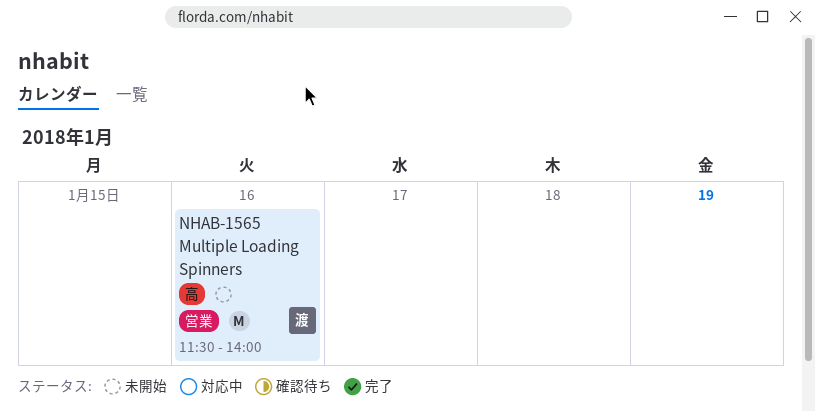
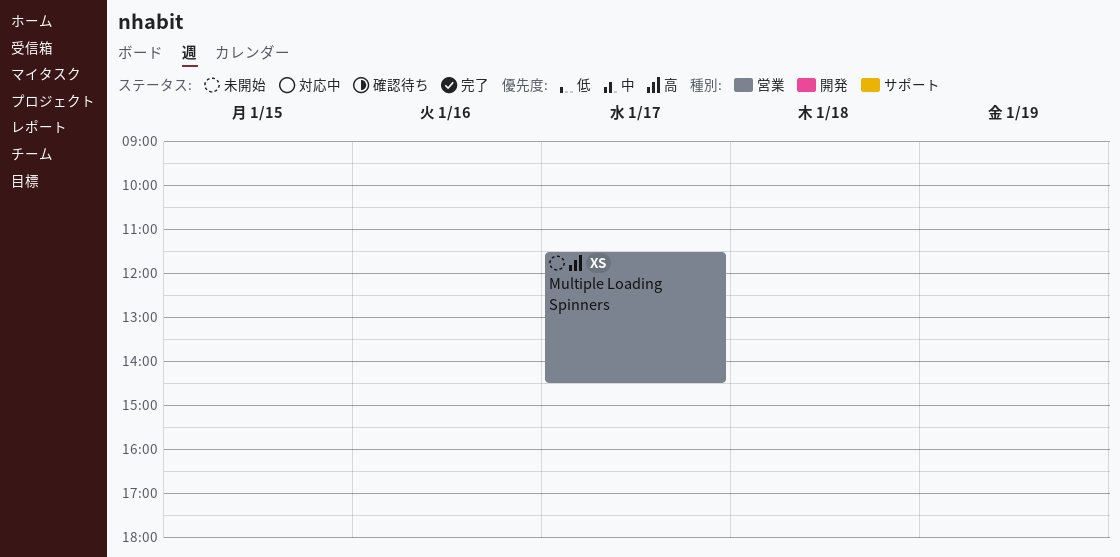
Multiple Loading Spinners, estimate: M -> XS
Multiple Loading Spinners, day: Jan 16 -> Jan 17
Multiple Loading Spinners, ends: 14:00 -> 14:30

